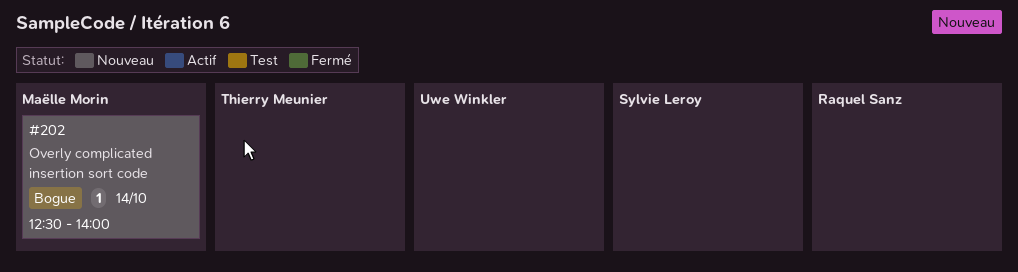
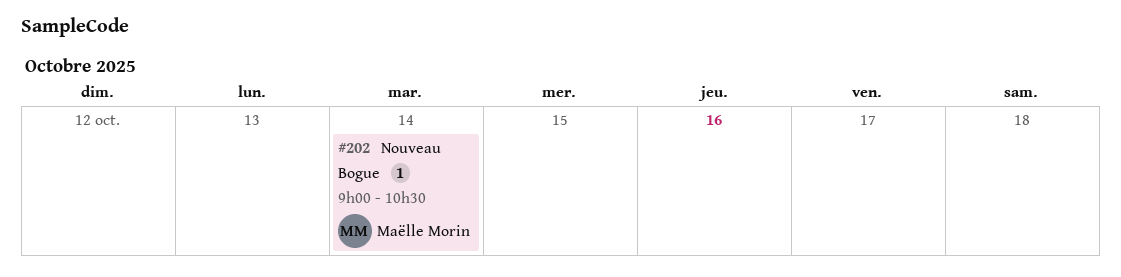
#202, begins: 12:30 -> 09:00
#202, ends: 14:00 -> 10:30

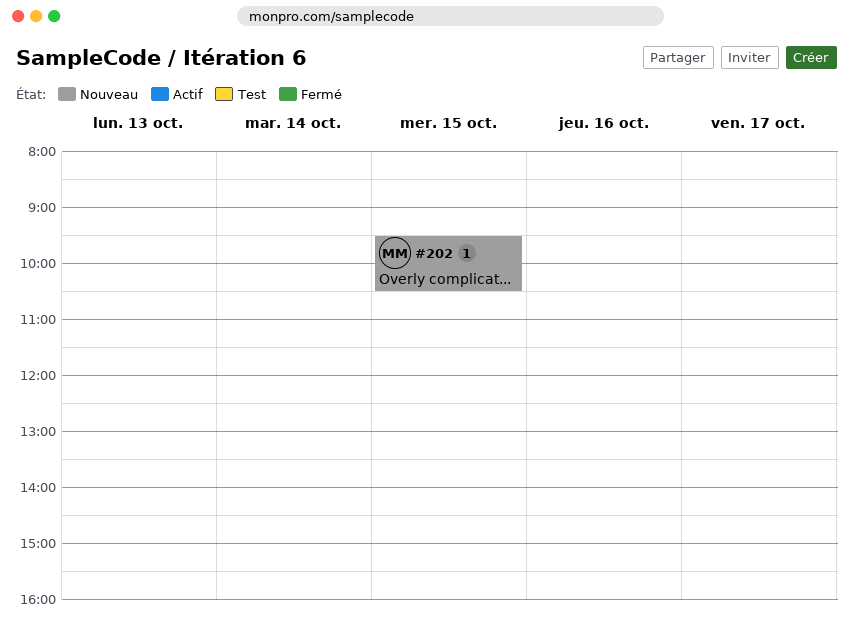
#202, day: Oct 14 -> Oct 15
#202, begins: 09:00 -> 09:30

